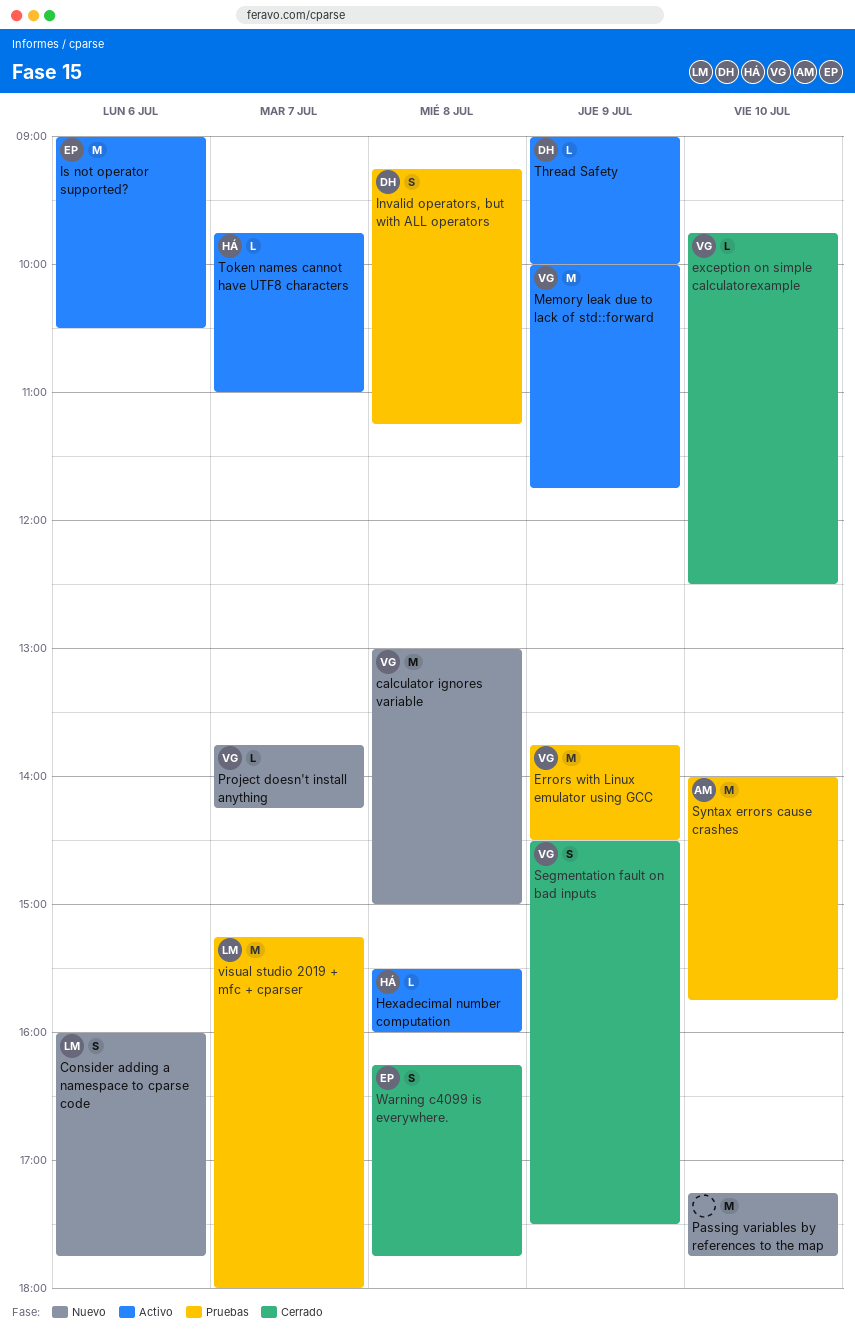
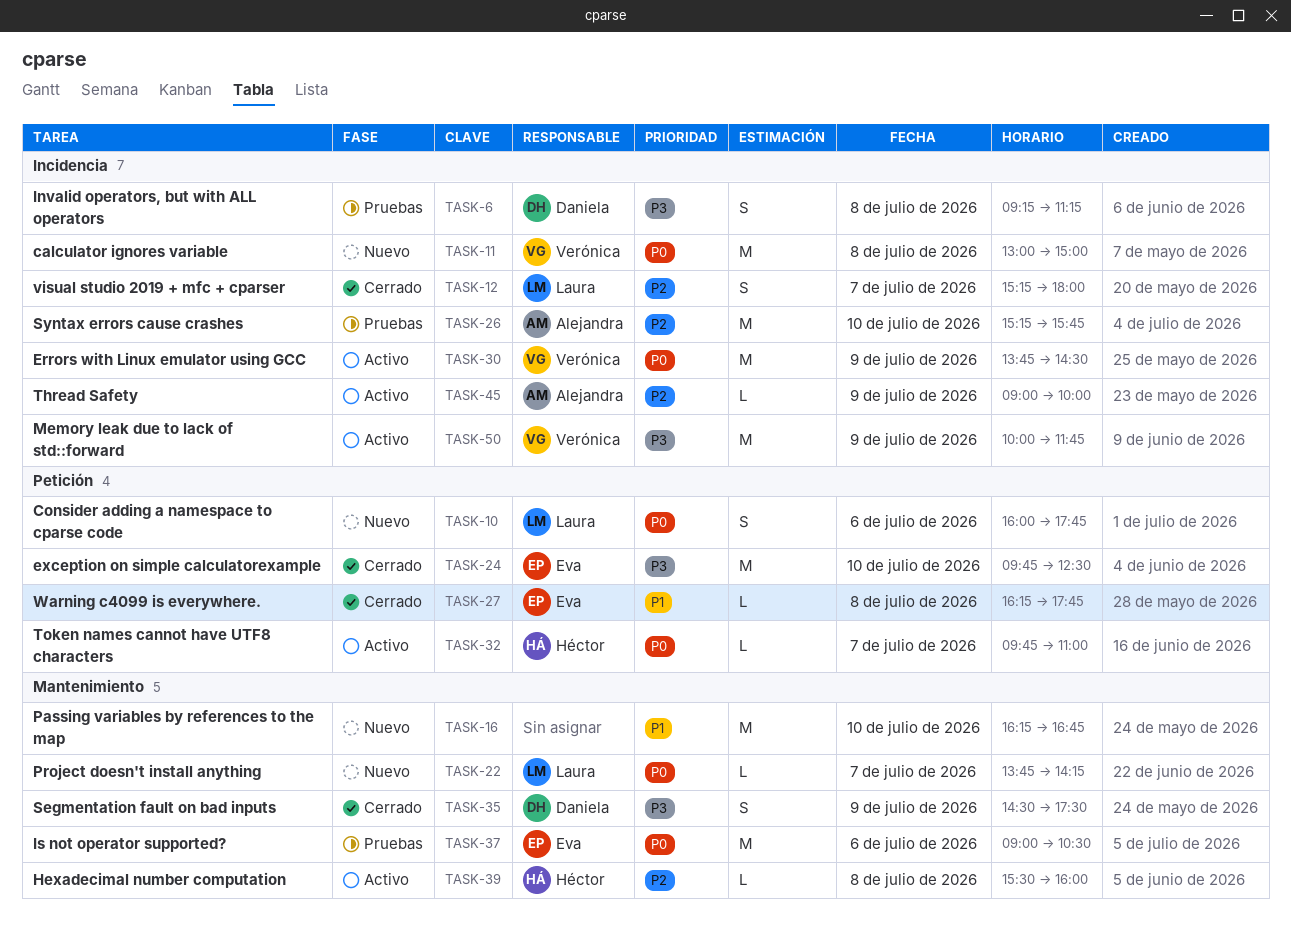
Errors with Linux emulator using GCC, status: Pruebas -> Activo
exception on simple calculatorexample, owner: Verónica -> Eva
exception on simple calculatorexample, estimate: L -> M
Is not operator supported?, status: Activo -> Pruebas
Passing variables by references to the map, begins: 17:15 -> 16:15
Passing variables by references to the map, ends: 17:45 -> 16:45
Project doesn't install anything, owner: Verónica -> Laura
Segmentation fault on bad inputs, owner: Verónica -> Daniela
Syntax errors cause crashes, begins: 14:00 -> 15:15
Thread Safety, owner: Daniela -> Alejandra
visual studio 2019 + mfc + cparser, status: Pruebas -> Cerrado
visual studio 2019 + mfc + cparser, estimate: M -> S
Warning c4099 is everywhere., estimate: S -> L

